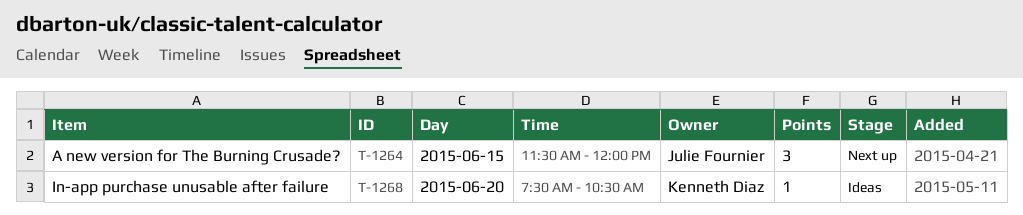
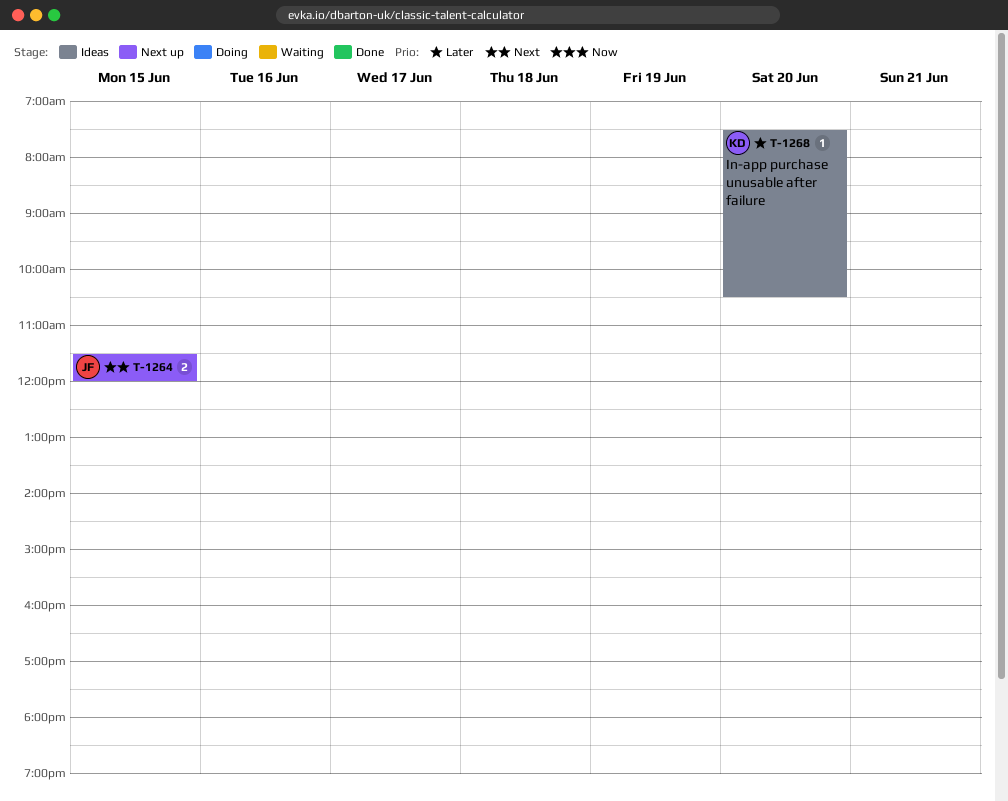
T-1264, estimate: 3 -> 2

